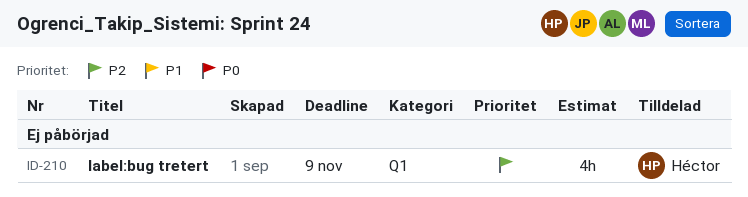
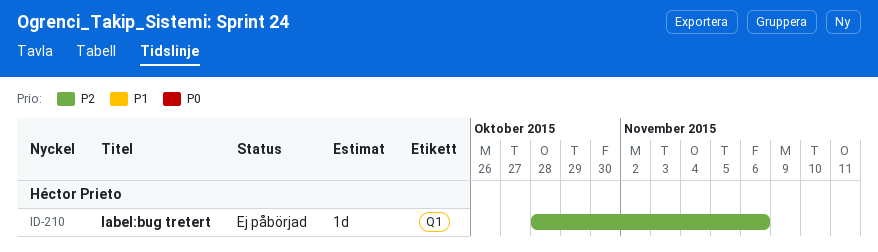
ID-210, estimate: 4h -> 1d
ID-210, due: Nov 9 -> Nov 6

